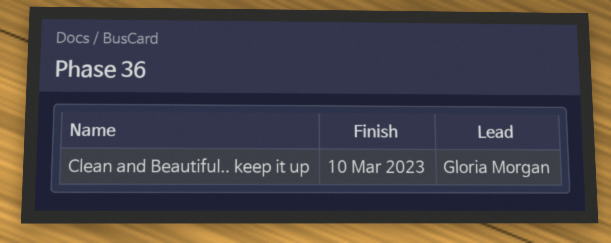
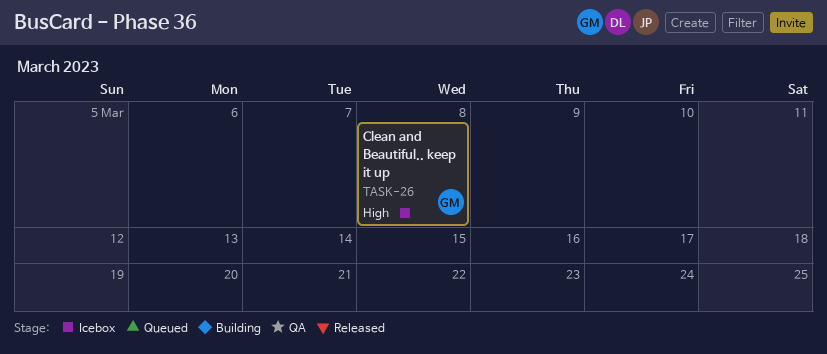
Clean and Beautiful.. keep it up, due: Mar 10 -> Mar 8

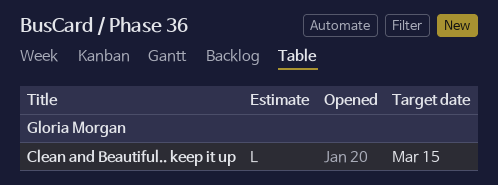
Clean and Beautiful.. keep it up, due: Mar 8 -> Mar 15

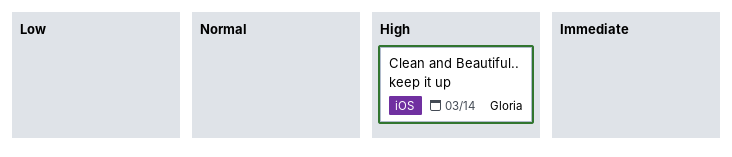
Clean and Beautiful.. keep it up, due: Mar 15 -> Mar 14

